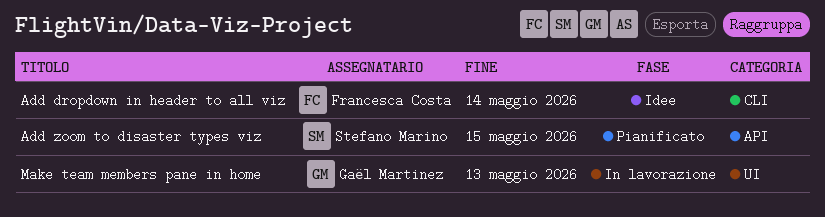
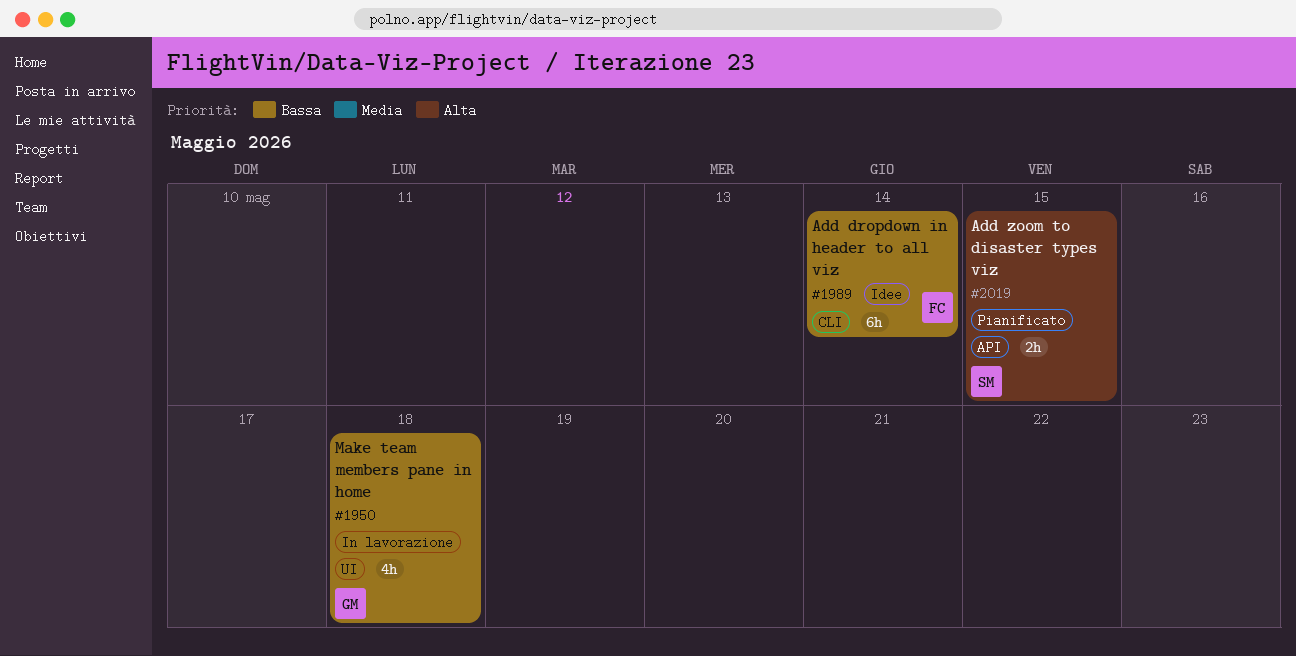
Make team members pane in home, due: May 13 -> May 18

